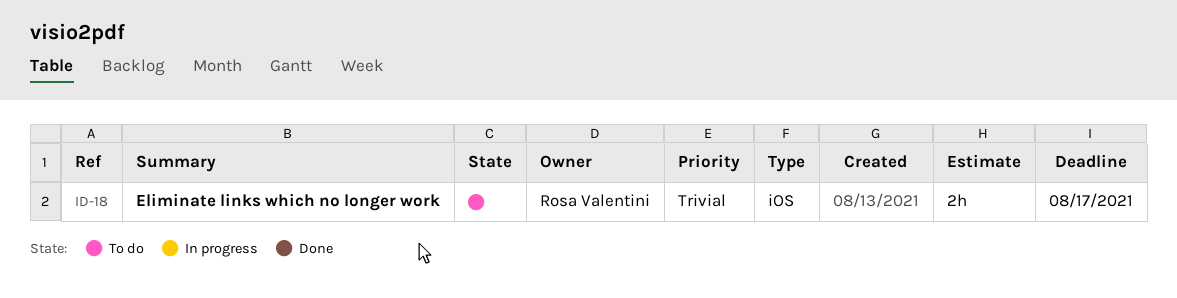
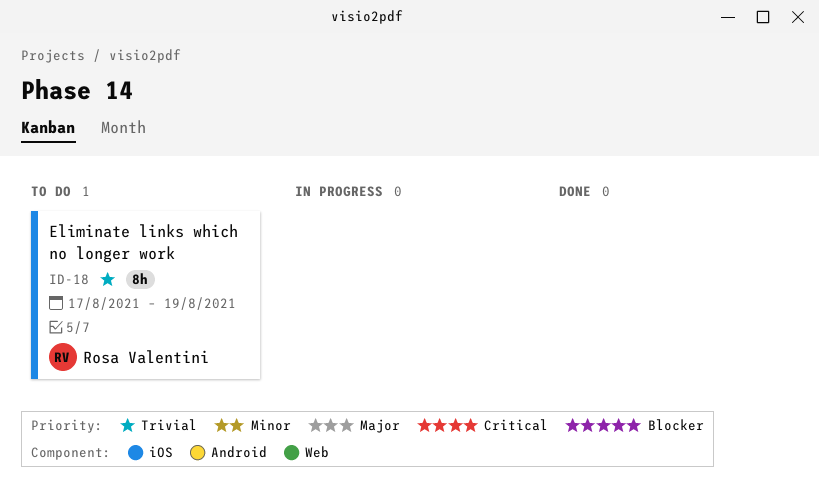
ID-18, estimate: 2h -> 8h
ID-18, due: Aug 17 -> Aug 19

